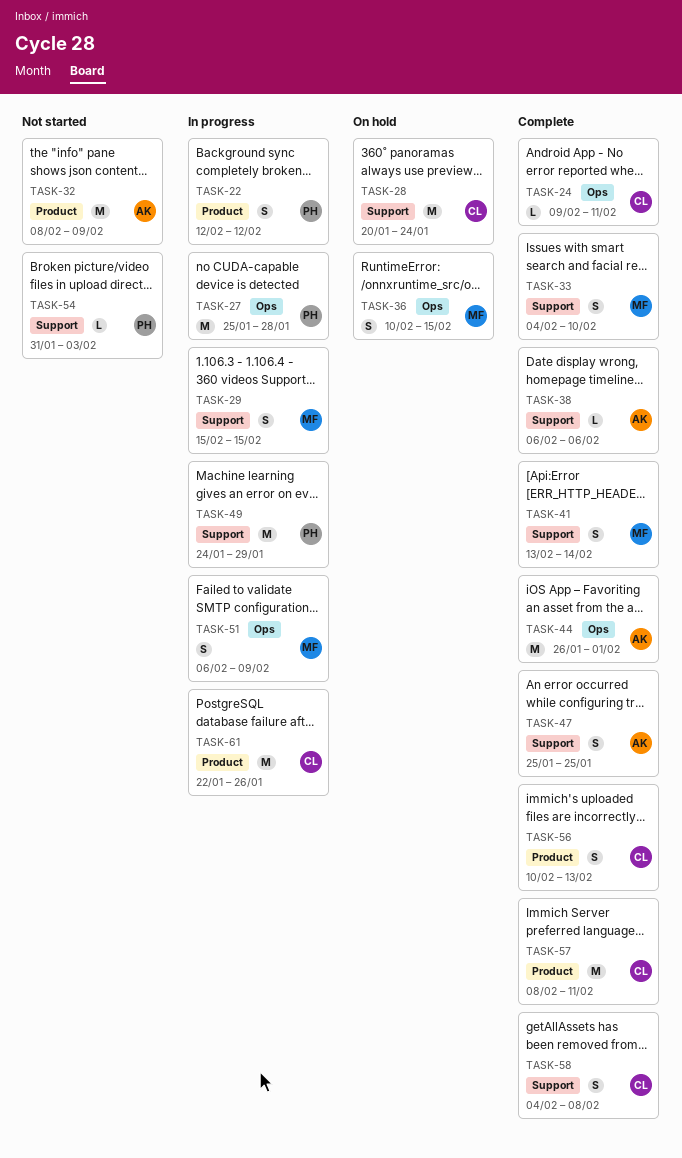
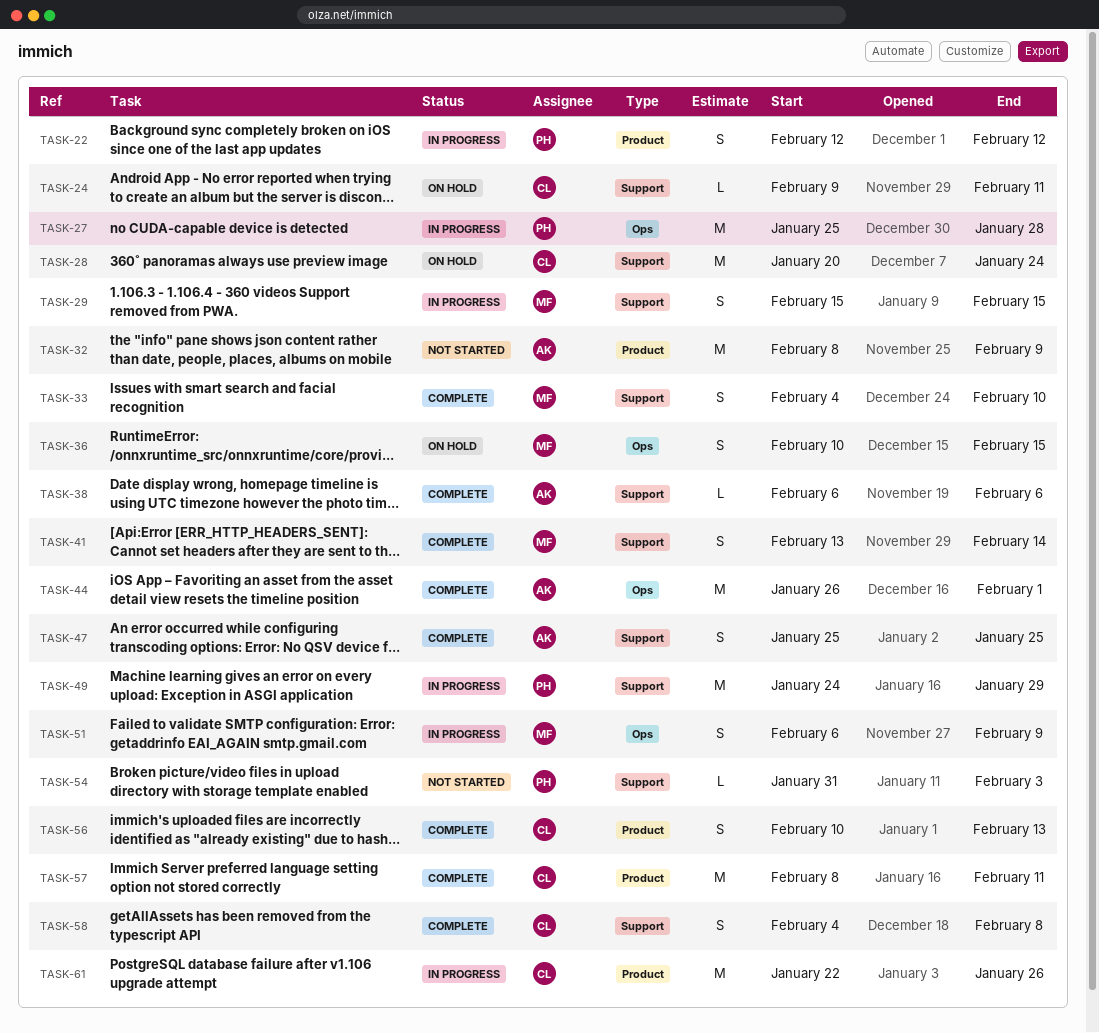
TASK-24, status: Complete -> On hold
TASK-24, label: Ops -> Support

